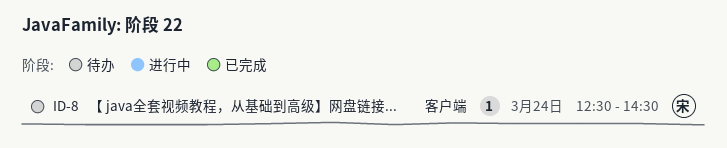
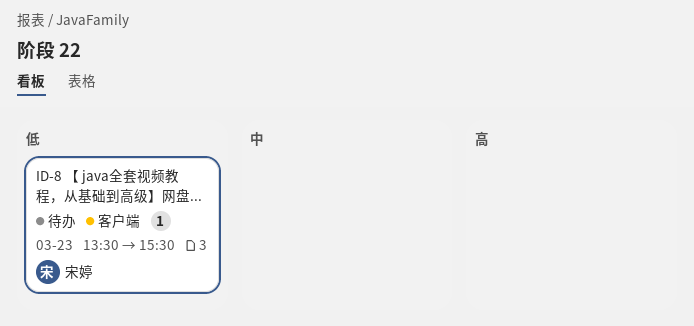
ID-8, day: Mar 24 -> Mar 23
ID-8, begins: 12:30 -> 13:30
ID-8, ends: 14:30 -> 15:30

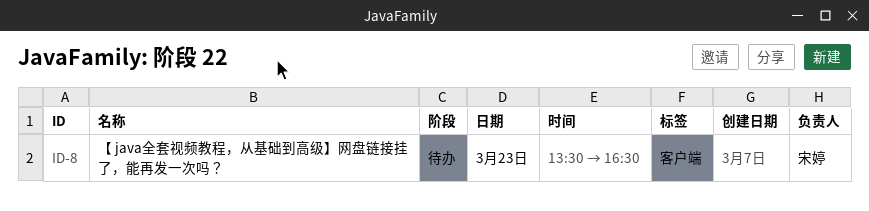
ID-8, ends: 15:30 -> 16:30

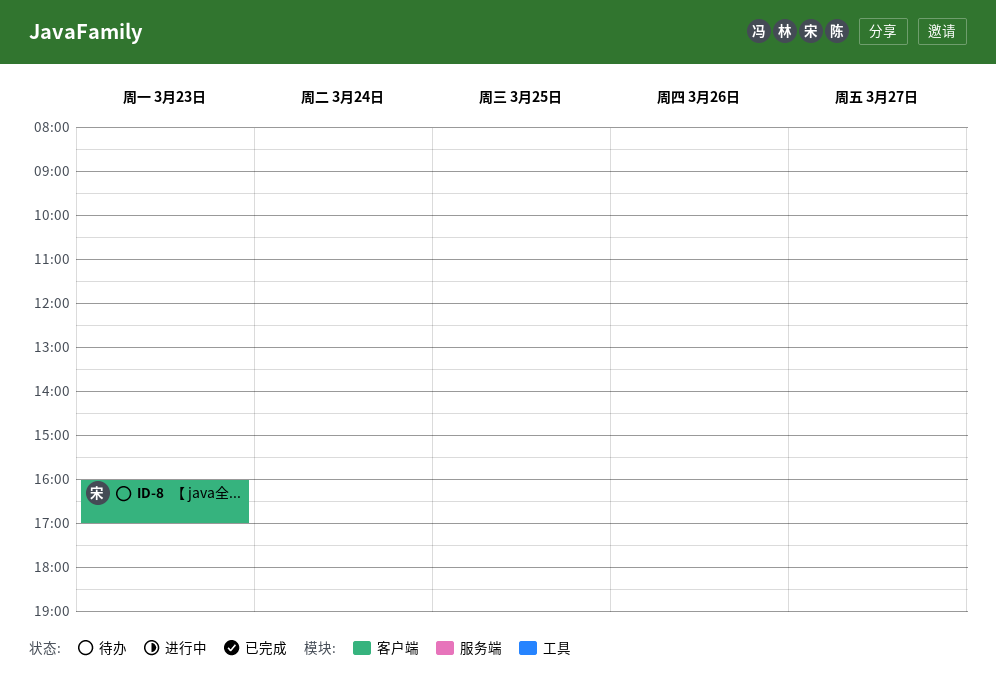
ID-8, begins: 13:30 -> 16:00
ID-8, ends: 16:30 -> 17:00

